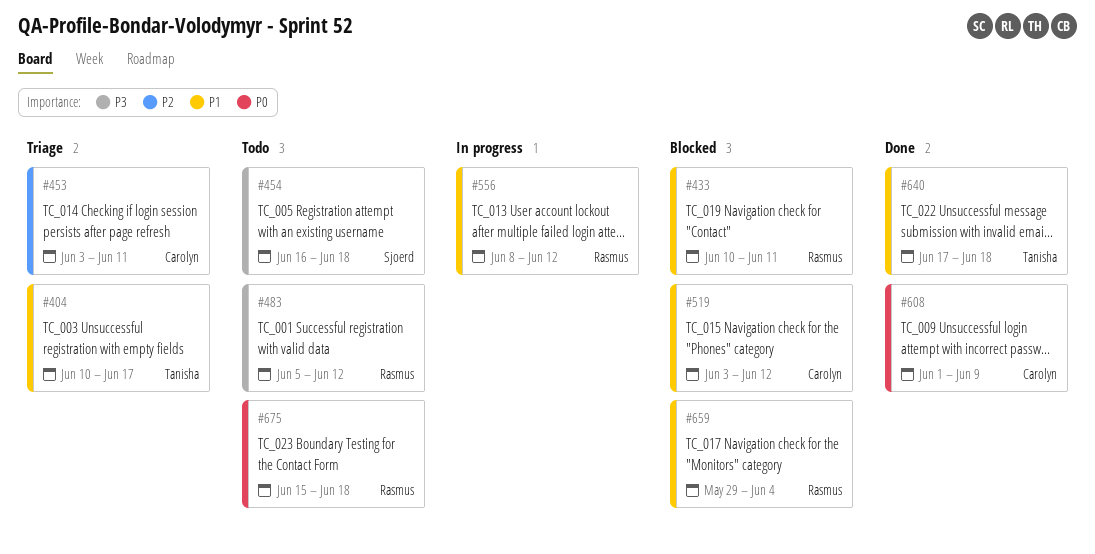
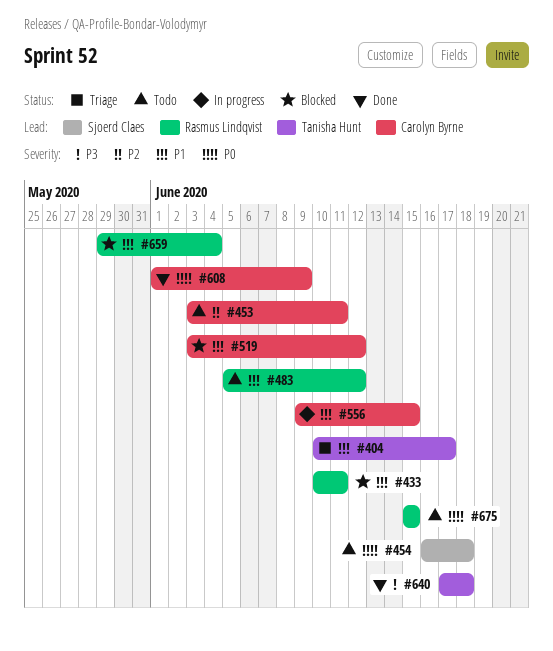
#453, status: Triage -> Todo
#454, priority: P3 -> P0
#483, priority: P3 -> P1
#556, owner: Rasmus Lindqvist -> Carolyn Byrne
#556, start: Jun 8 -> Jun 9
#556, due: Jun 12 -> Jun 15
#640, priority: P1 -> P3
#675, due: Jun 18 -> Jun 15

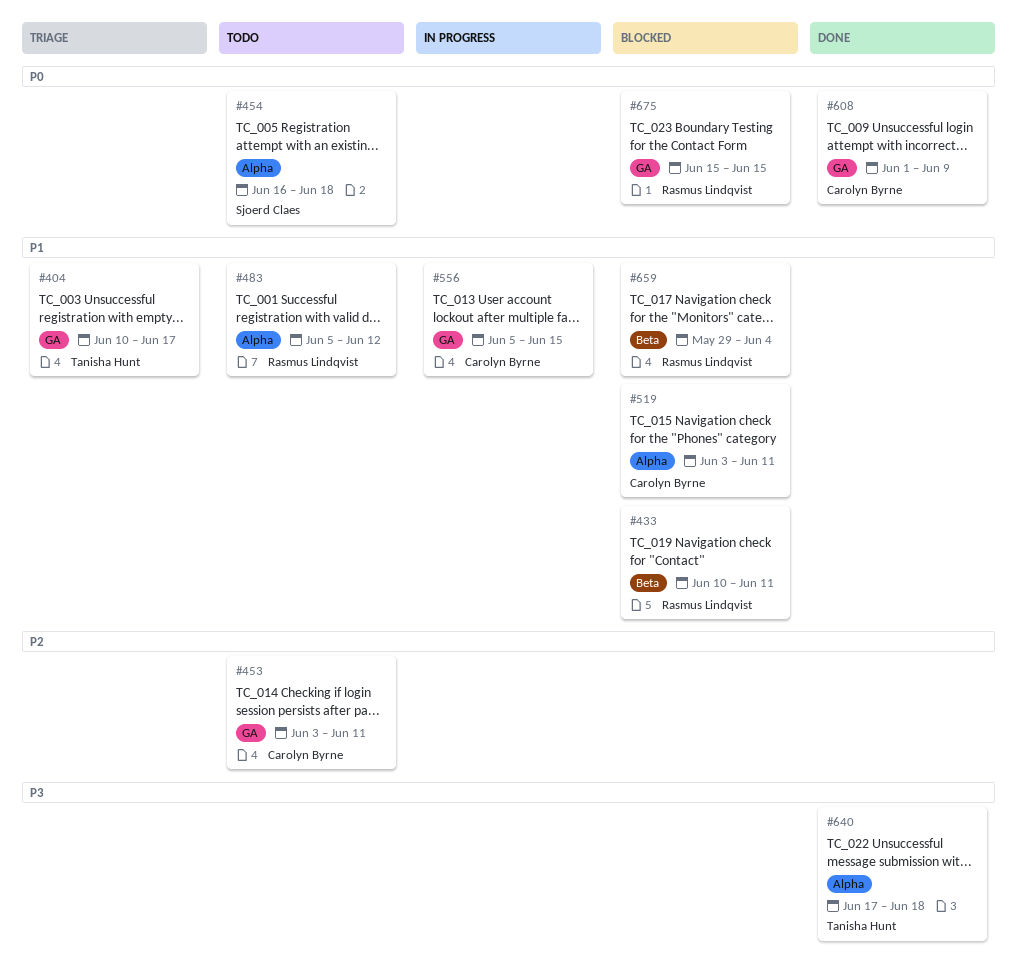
#519, due: Jun 12 -> Jun 11
#556, start: Jun 9 -> Jun 5
#675, status: Todo -> Blocked

